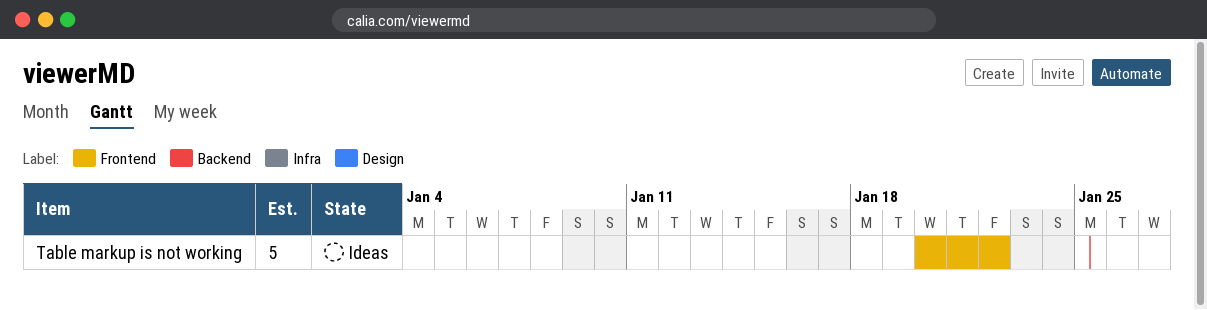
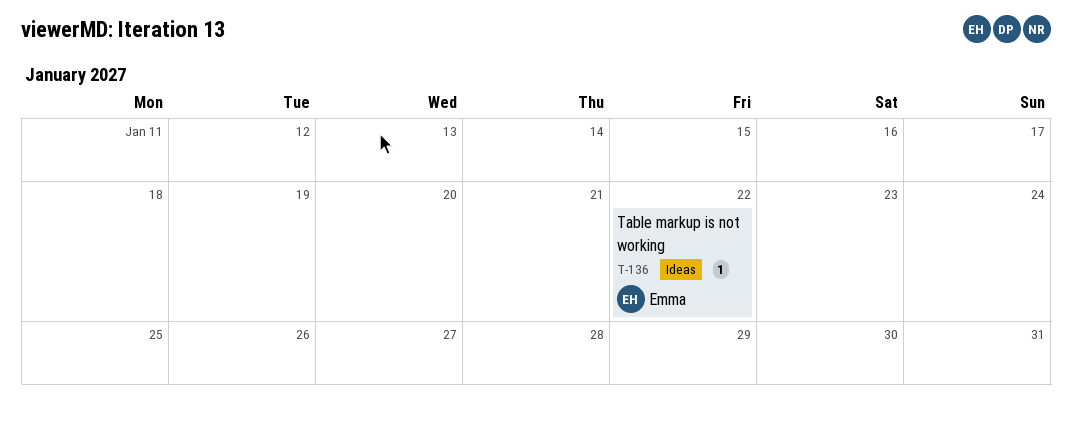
Table markup is not working, estimate: 5 -> 1

